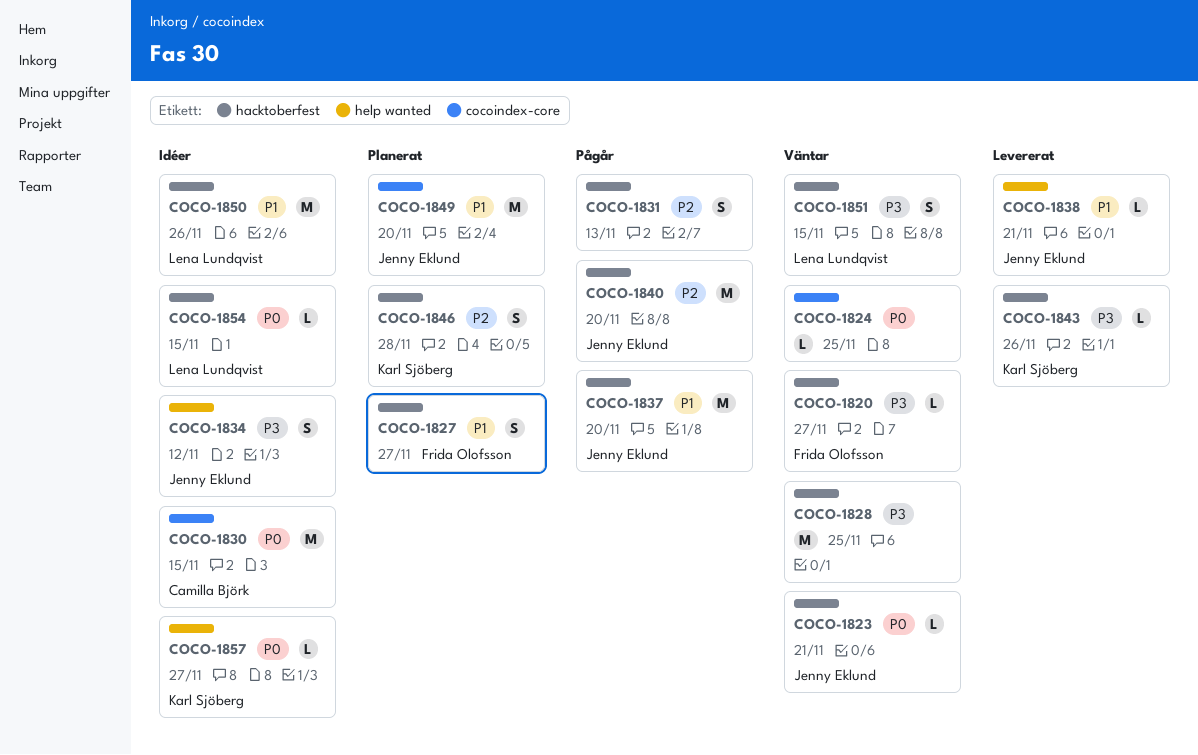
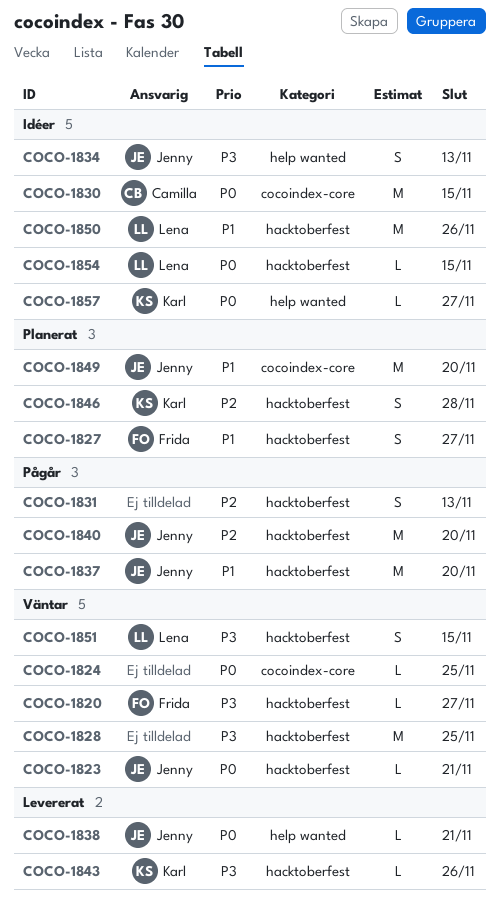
COCO-1834, due: Nov 12 -> Nov 13
COCO-1838, priority: P1 -> P0

